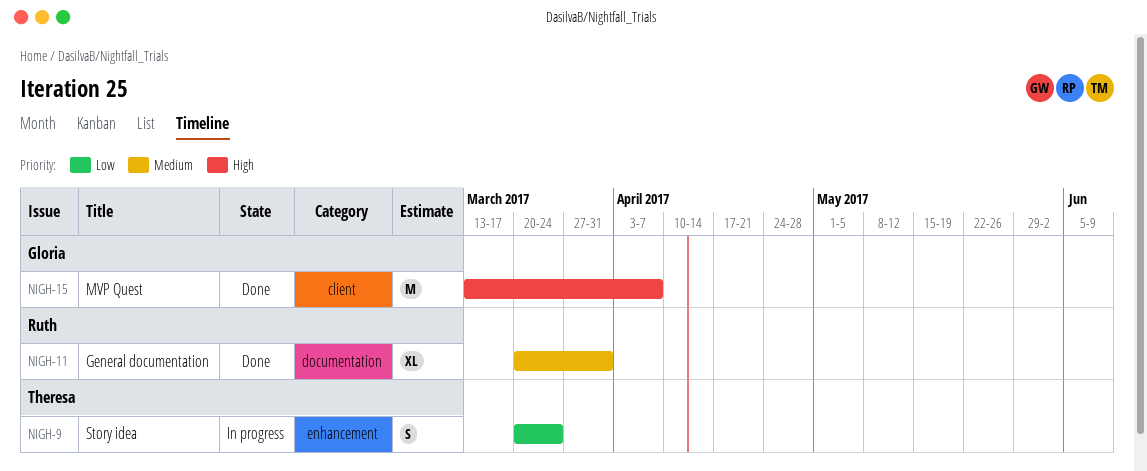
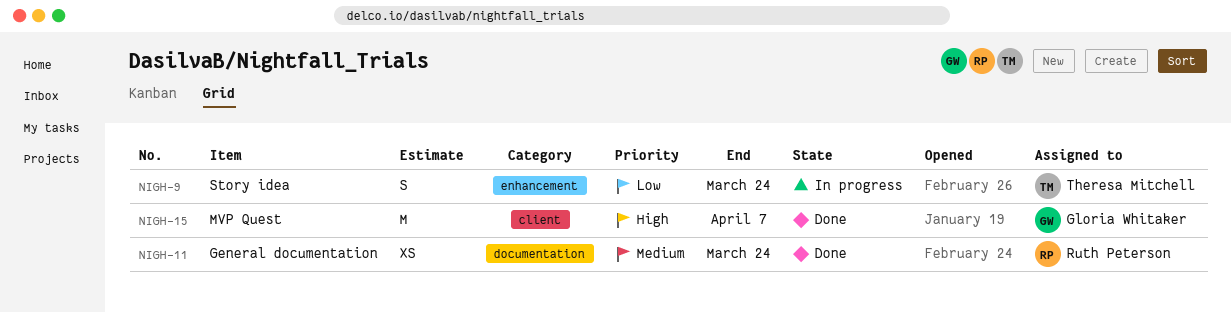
NIGH-11, estimate: XL -> XS
NIGH-11, due: Mar 31 -> Mar 24

